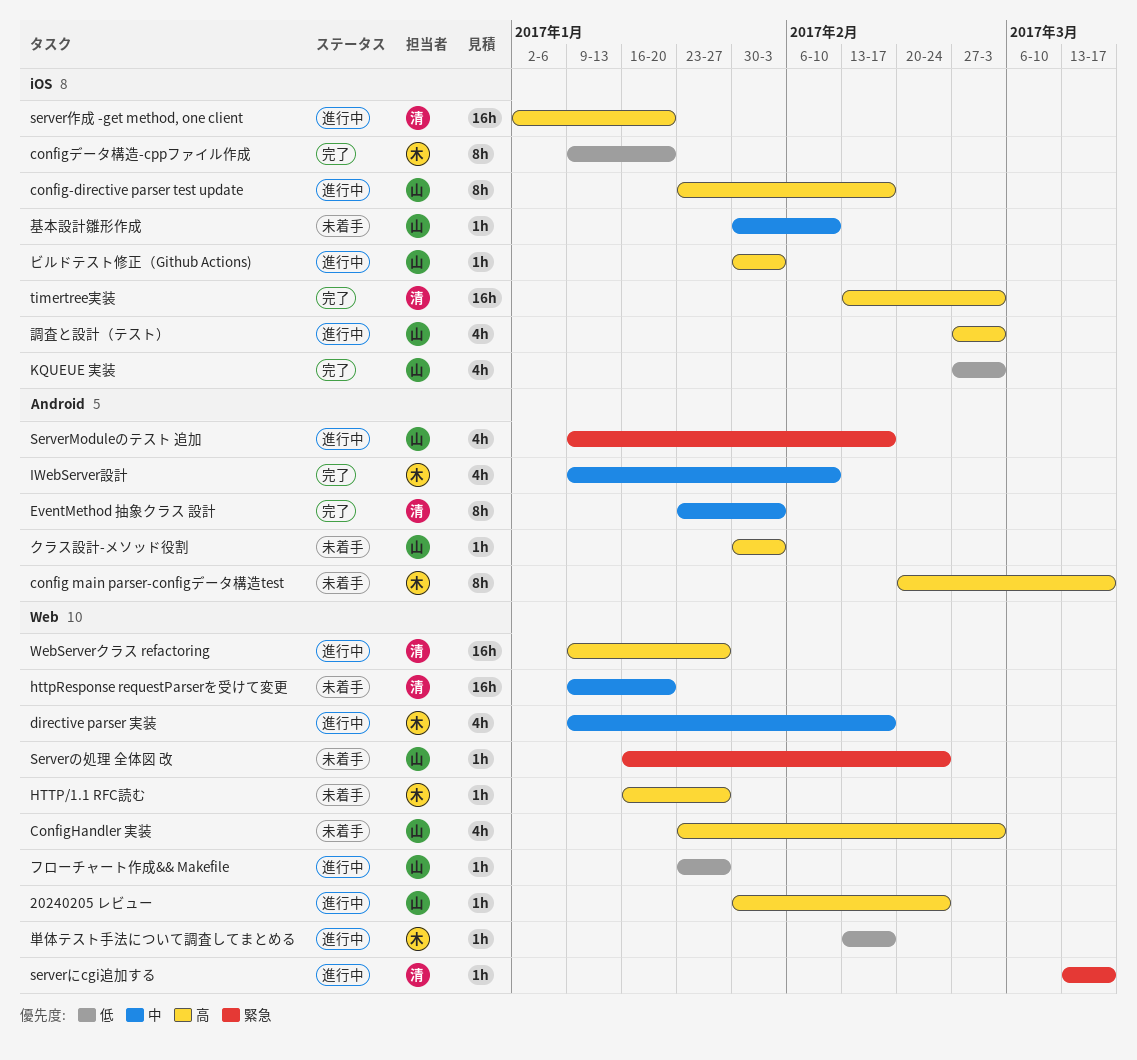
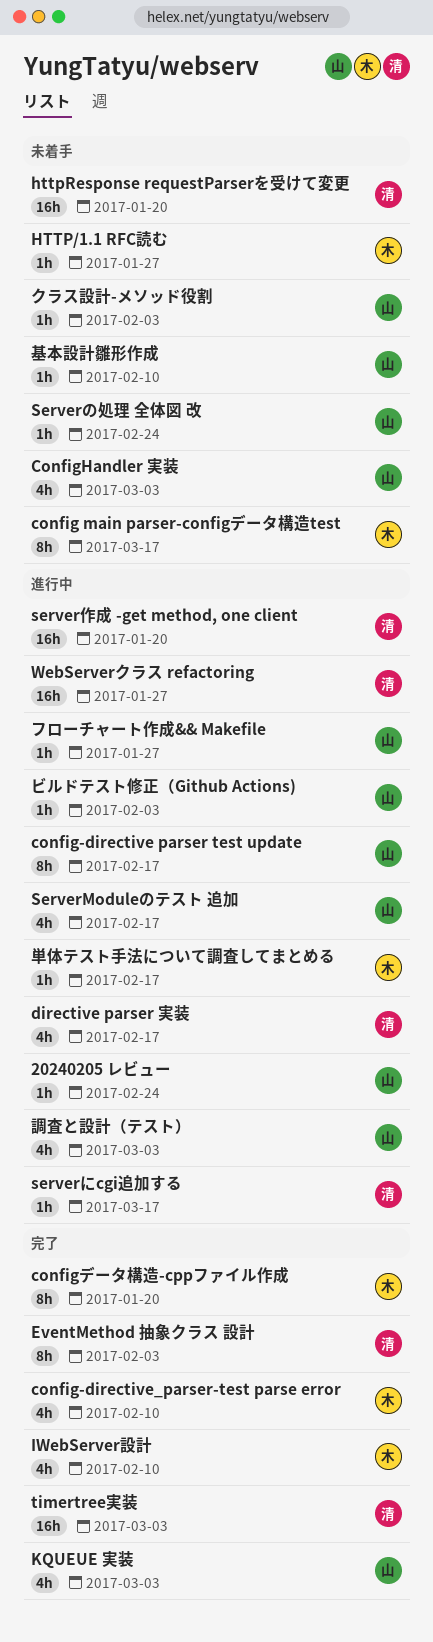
config-directive_parser-test parse error: none -> present
directive parser 実装, owner: 木 -> 清

